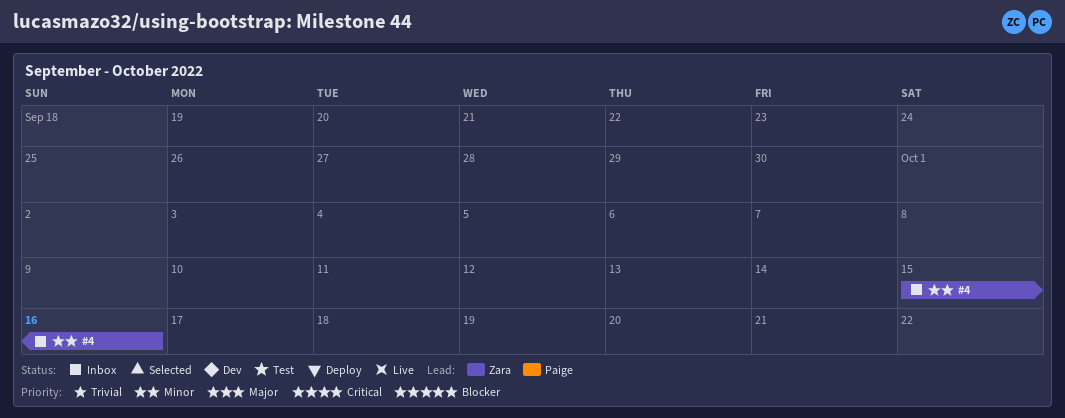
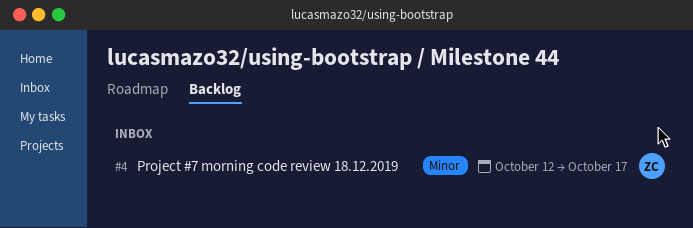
#4, start: Oct 15 -> Oct 12
#4, due: Oct 16 -> Oct 17

